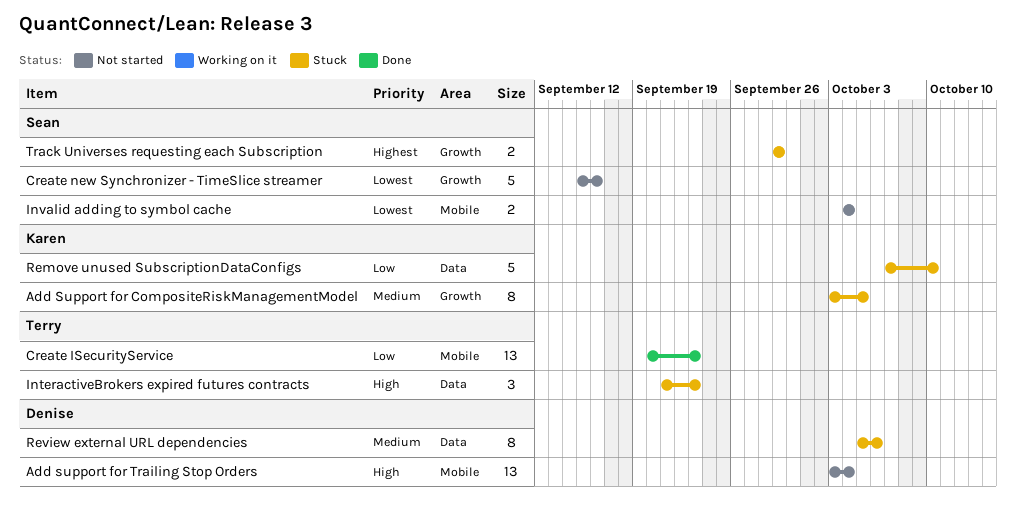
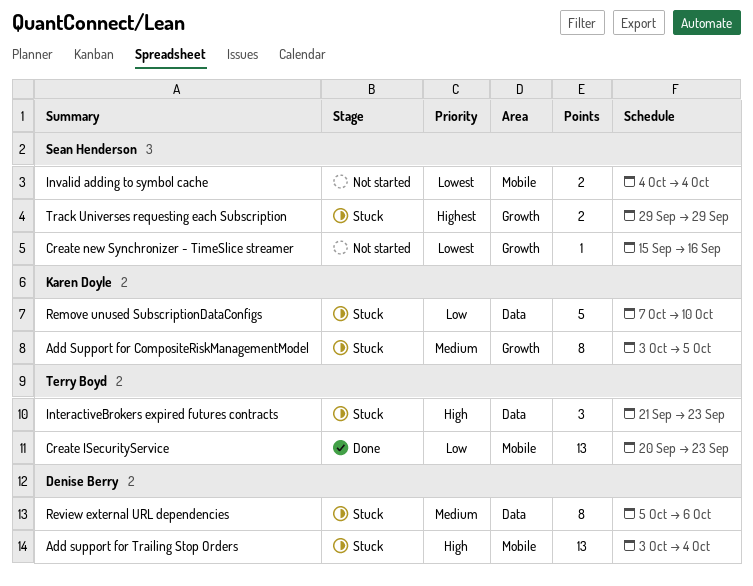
Add support for Trailing Stop Orders, status: Not started -> Stuck
Create new Synchronizer - TimeSlice streamer, estimate: 5 -> 1

